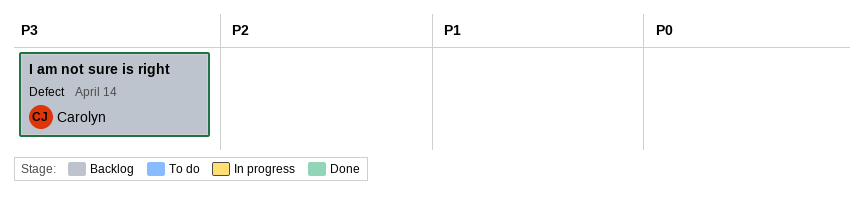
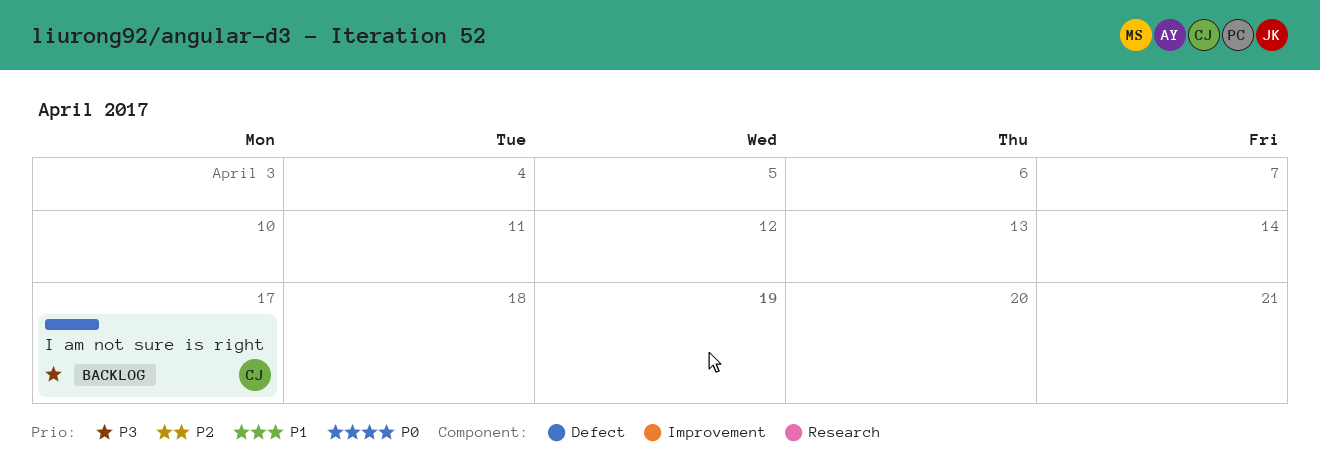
I am not sure is right, due: Apr 14 -> Apr 17

